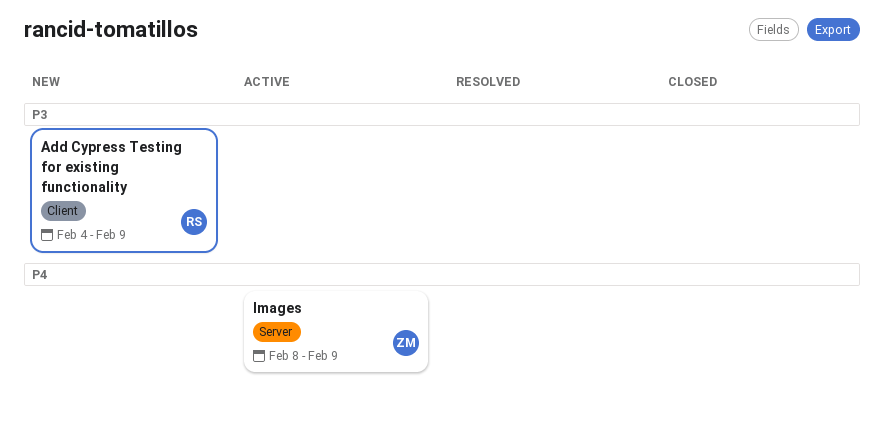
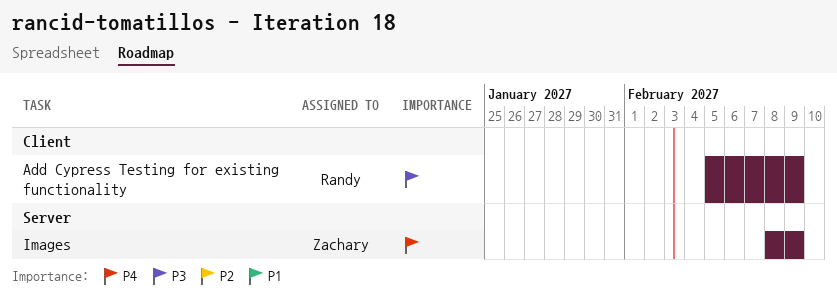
Add Cypress Testing for existing functionality, start: Feb 4 -> Feb 5

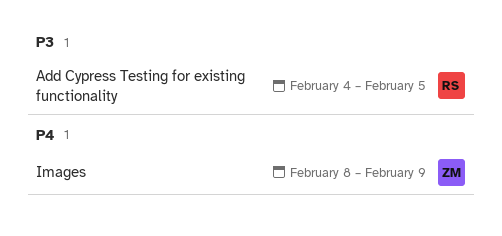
Add Cypress Testing for existing functionality, start: Feb 5 -> Feb 4
Add Cypress Testing for existing functionality, due: Feb 9 -> Feb 5

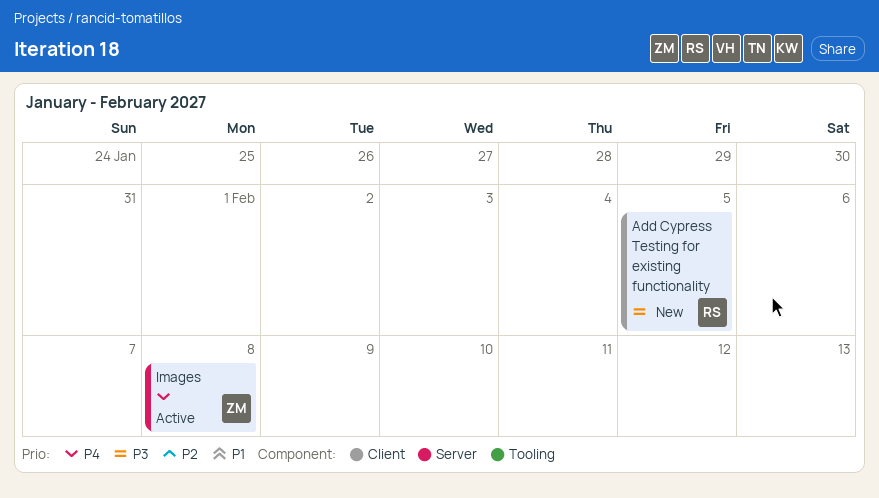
Images, due: Feb 9 -> Feb 8

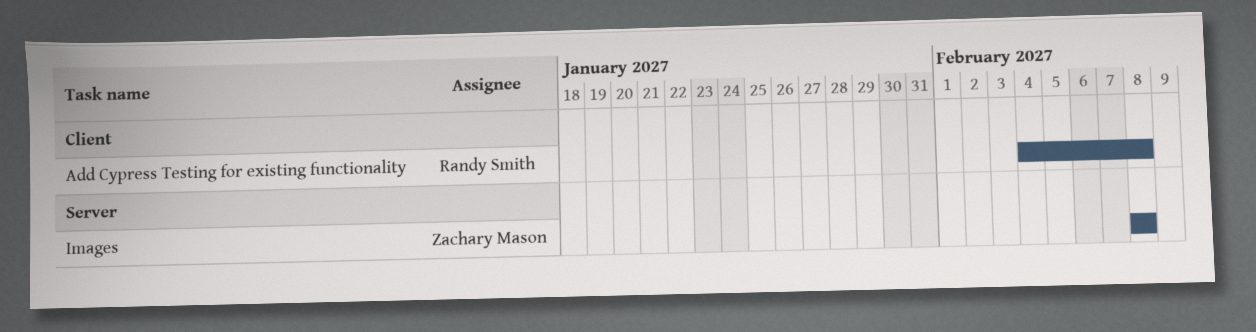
Add Cypress Testing for existing functionality, due: Feb 5 -> Feb 8

